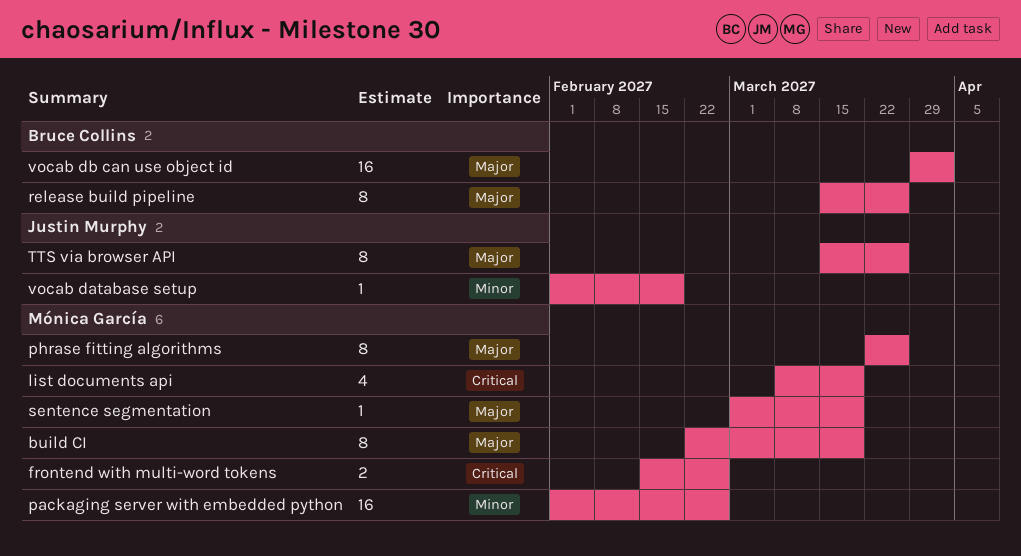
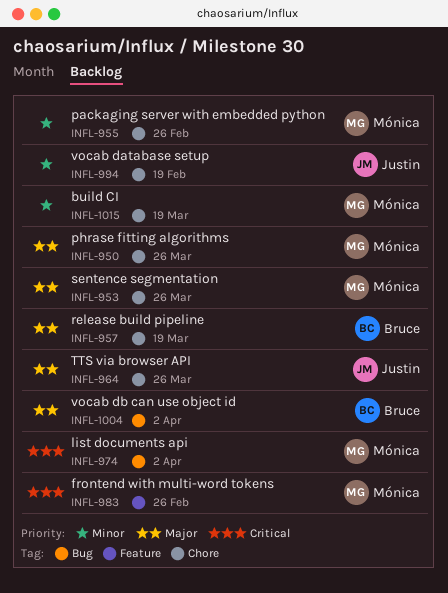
build CI, priority: Major -> Minor
list documents api, due: Mar 19 -> Apr 2
release build pipeline, due: Mar 26 -> Mar 19
sentence segmentation, due: Mar 19 -> Mar 26

